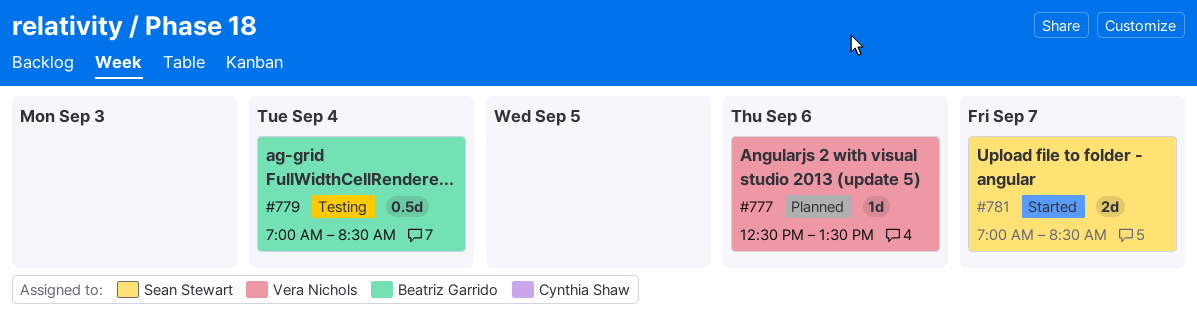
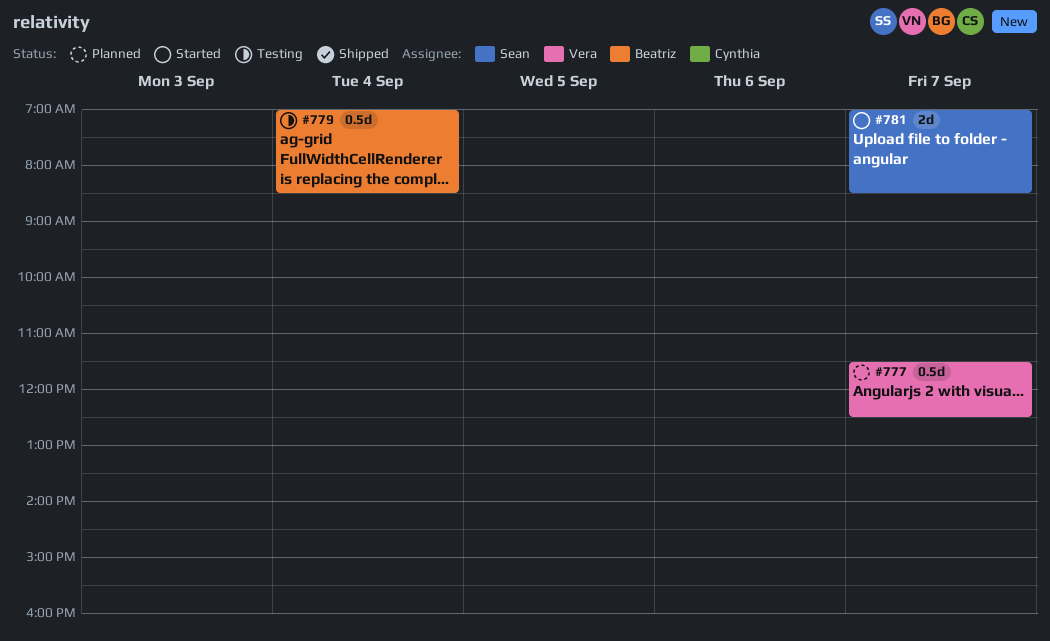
#777, estimate: 1d -> 0.5d
#777, day: Sep 6 -> Sep 7
#777, begins: 12:30 -> 11:30
#777, ends: 13:30 -> 12:30

